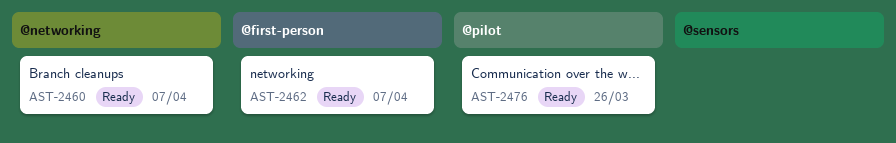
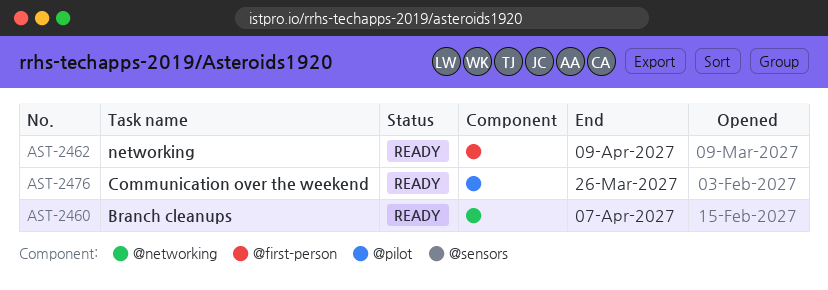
AST-2462, due: Apr 7 -> Apr 9

